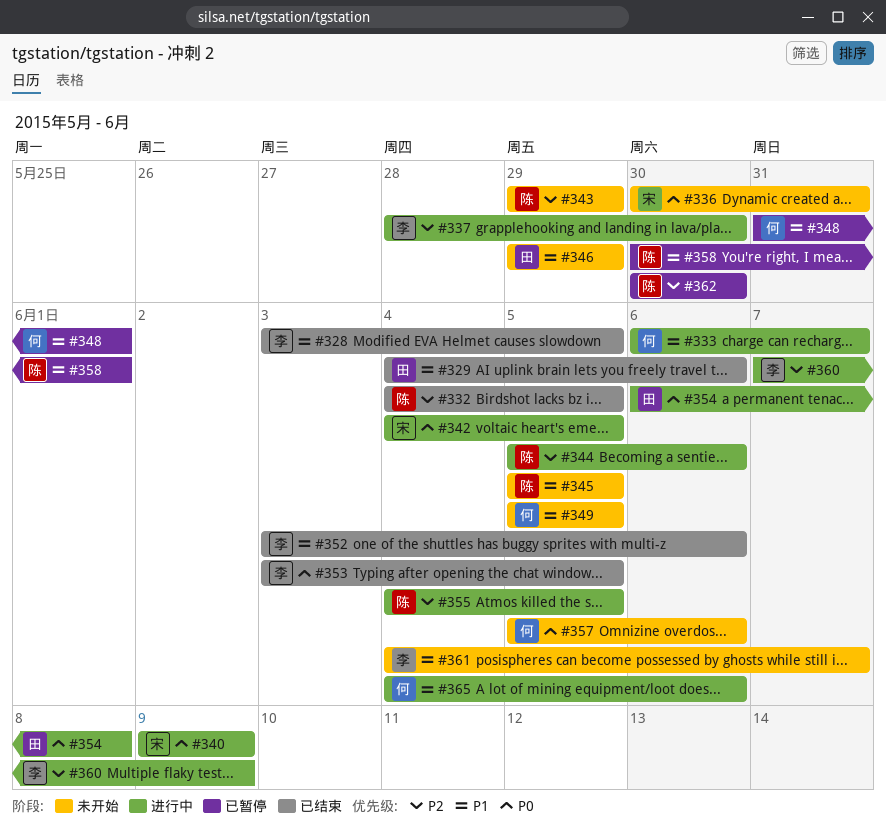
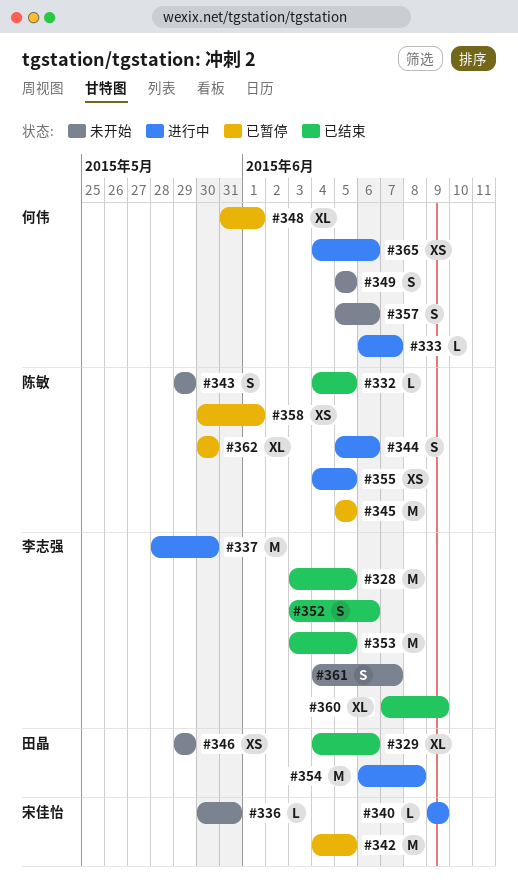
#342, status: 进行中 -> 已暂停
#345, status: 未开始 -> 已暂停
#360, status: 进行中 -> 已结束

